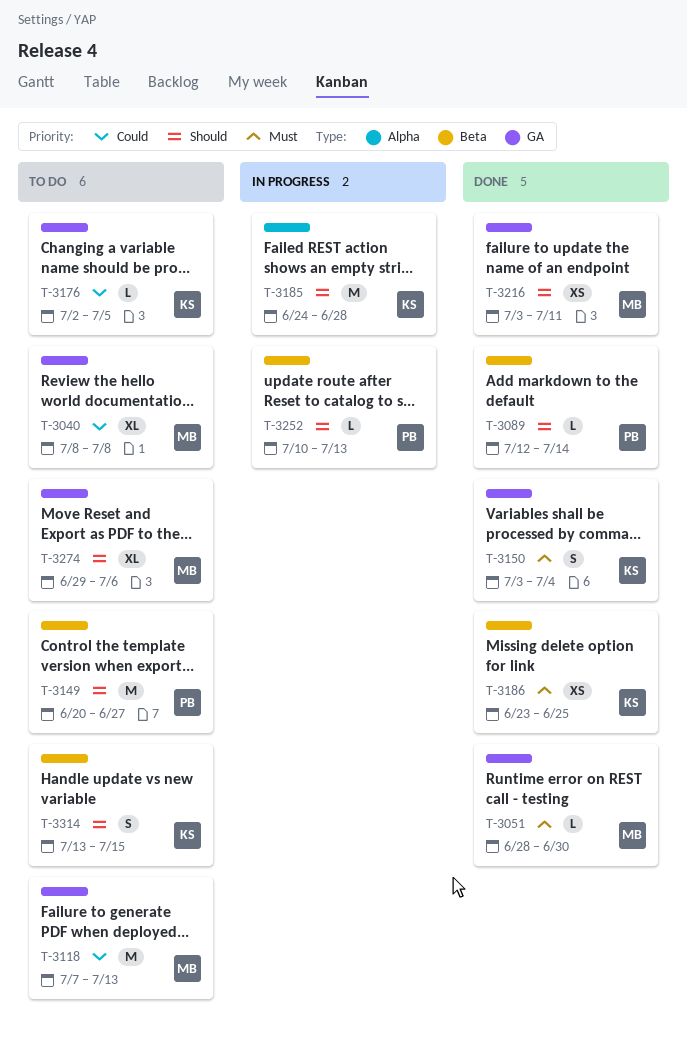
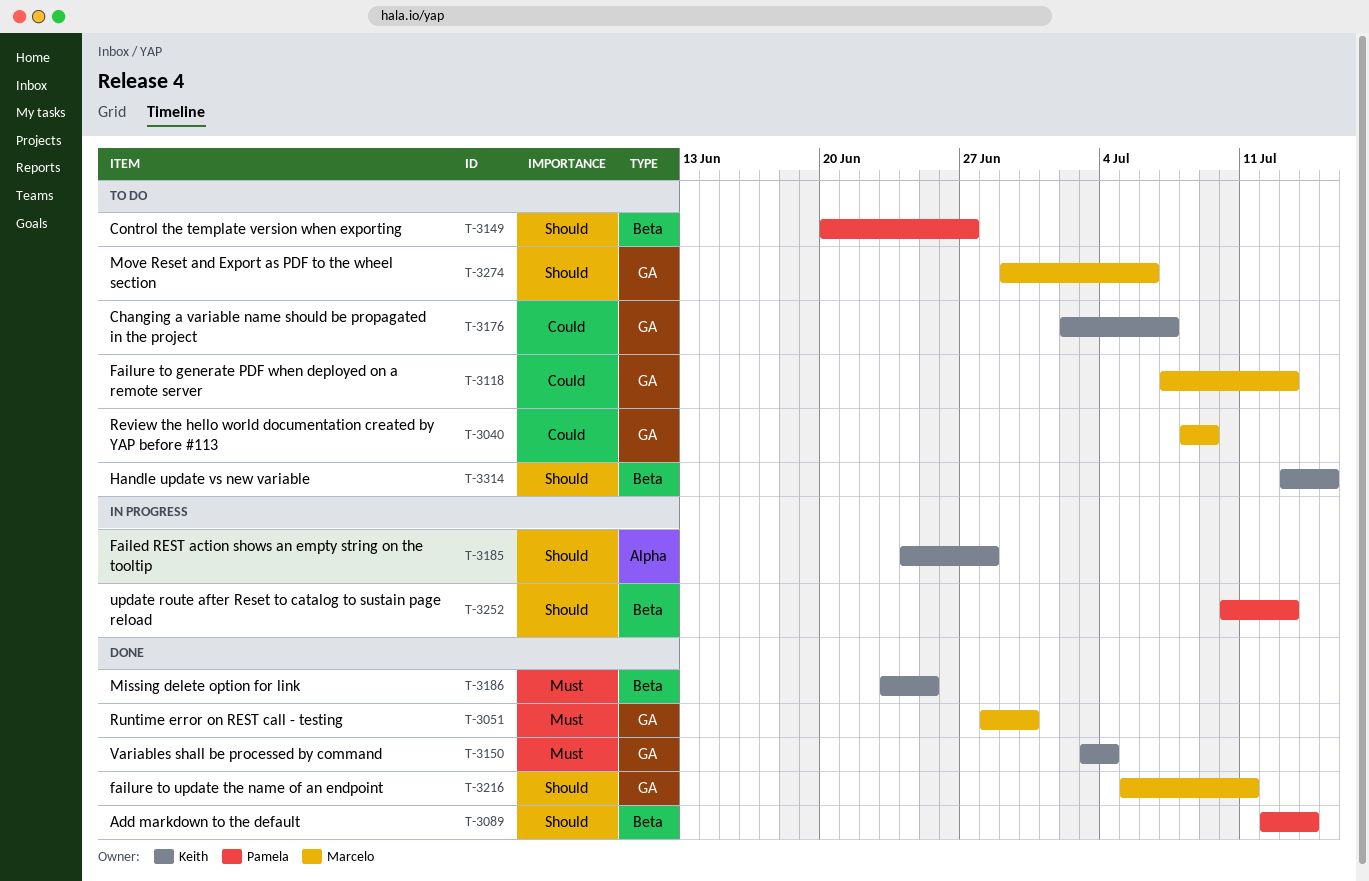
T-3040, due: Jul 8 -> Jul 9
T-3176, due: Jul 5 -> Jul 7
T-3216, start: Jul 3 -> Jul 5

